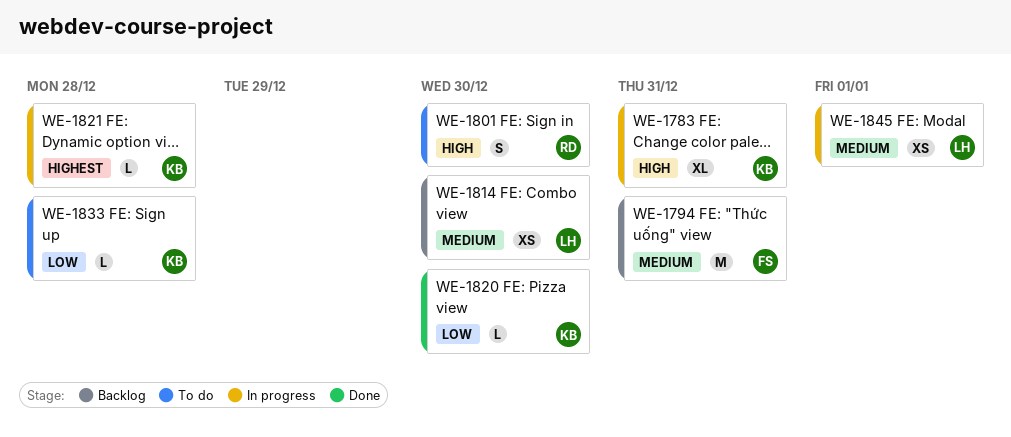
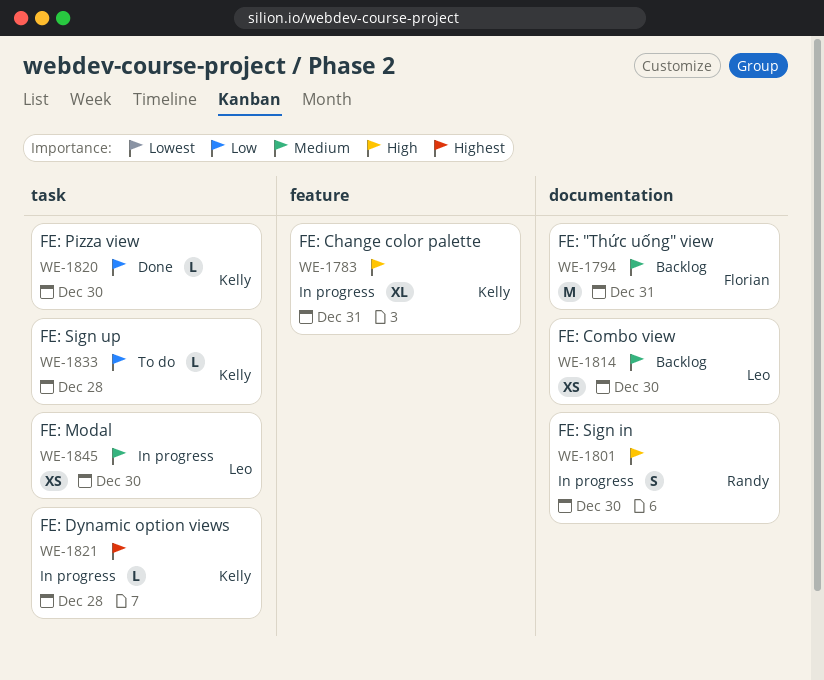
WE-1801, status: To do -> In progress
WE-1845, due: Jan 1 -> Dec 30

